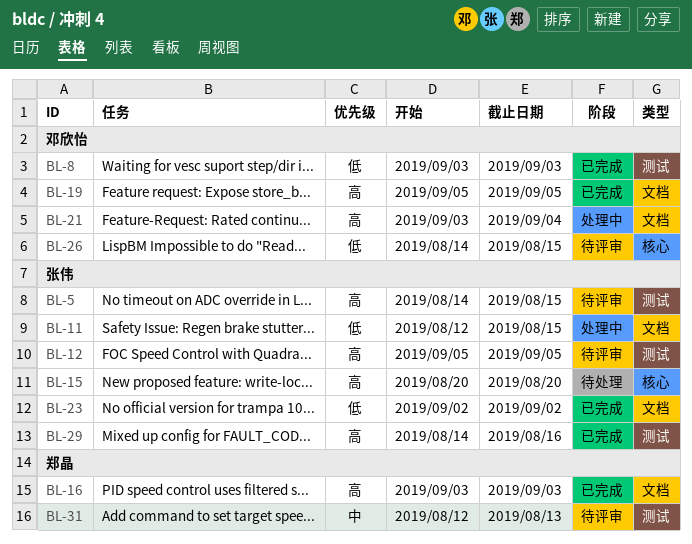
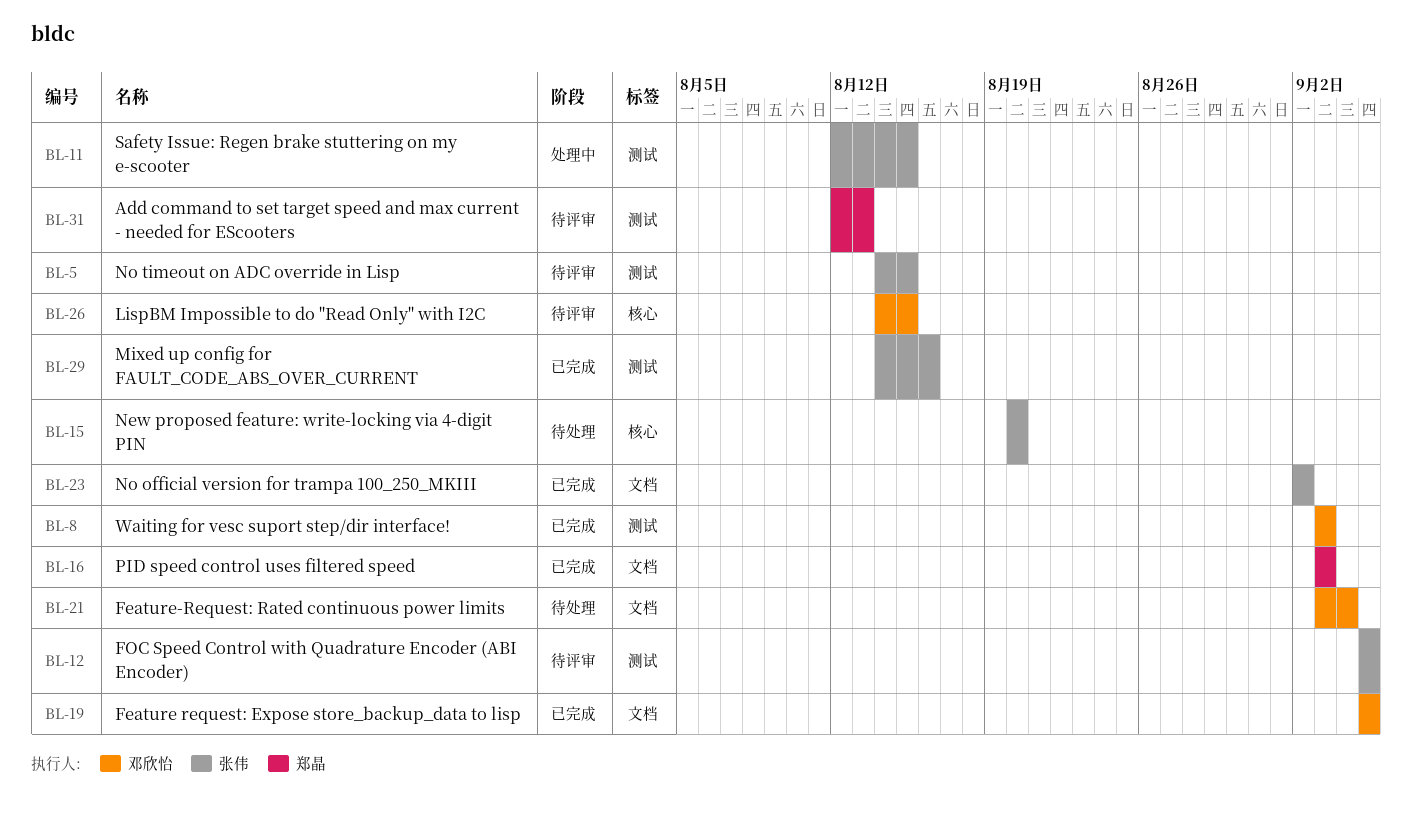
BL-11, label: 文档 -> 测试
BL-21, status: 处理中 -> 待处理

